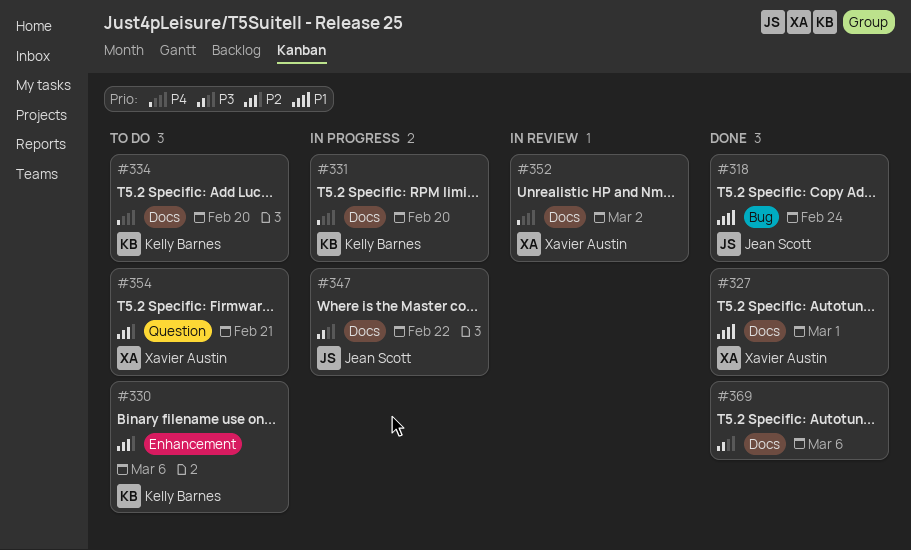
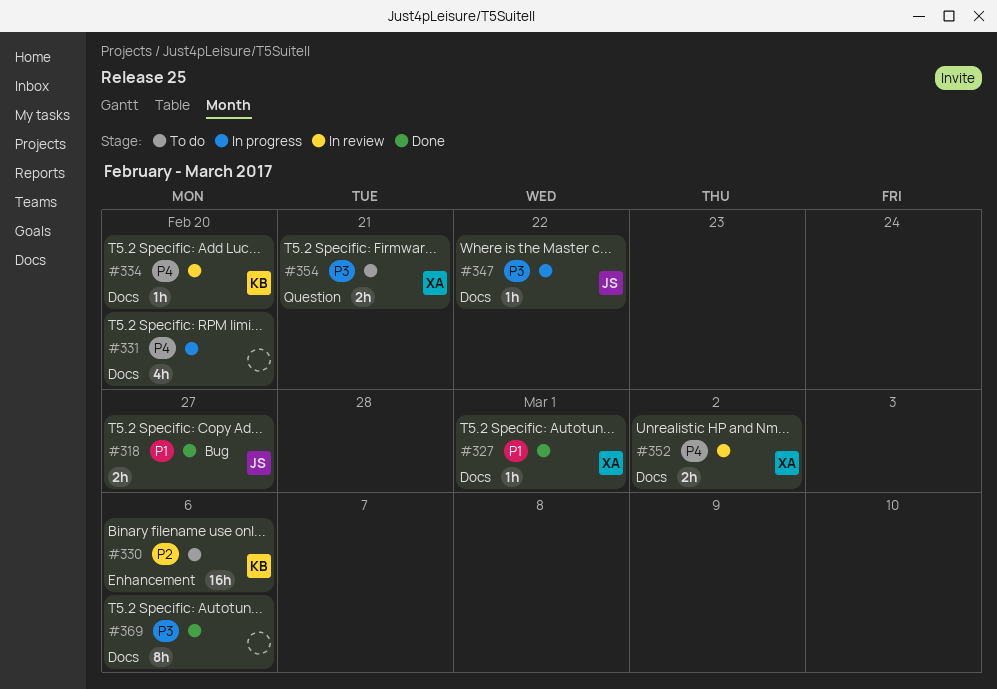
#318, due: Feb 24 -> Feb 27
#331, owner: Kelly Barnes -> none
#334, status: To do -> In review
#354, priority: P2 -> P3

